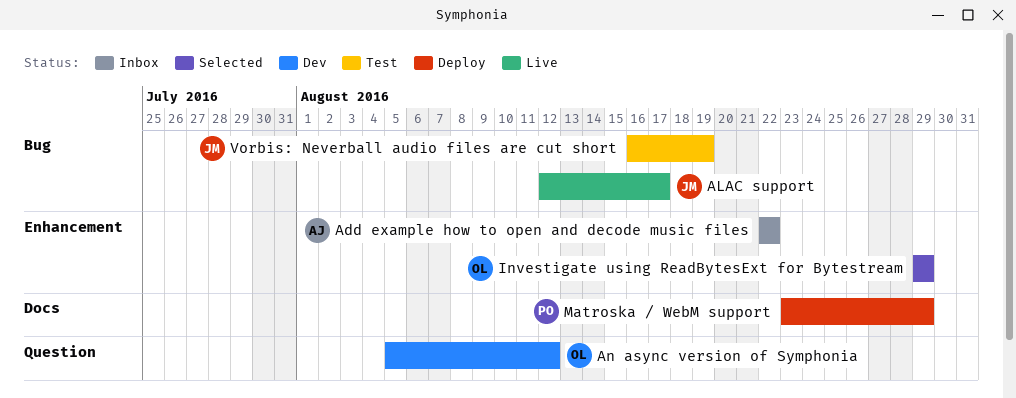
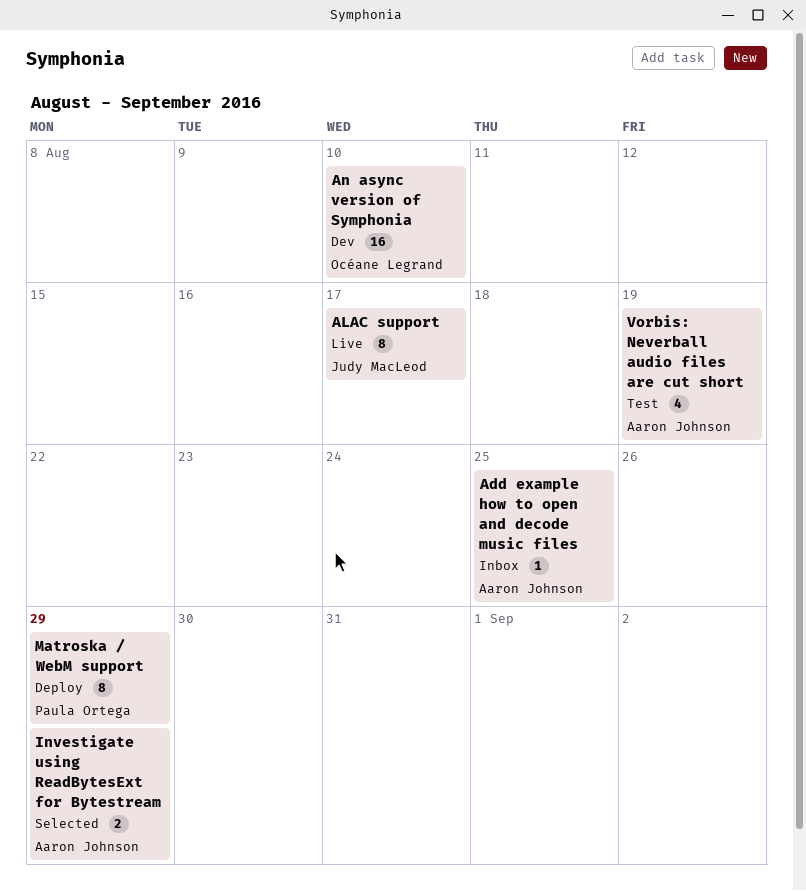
Add example how to open and decode music files, due: Aug 22 -> Aug 25
An async version of Symphonia, due: Aug 12 -> Aug 10
Investigate using ReadBytesExt for Bytestream, owner: Océane Legrand -> Aaron Johnson
Vorbis: Neverball audio files are cut short, owner: Judy MacLeod -> Aaron Johnson

